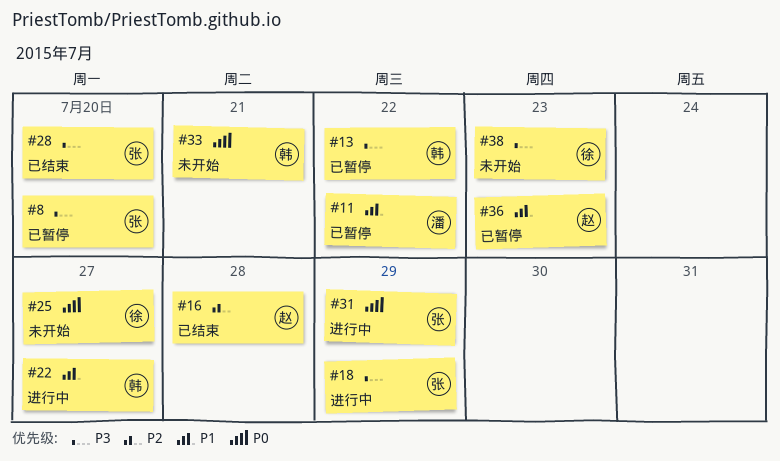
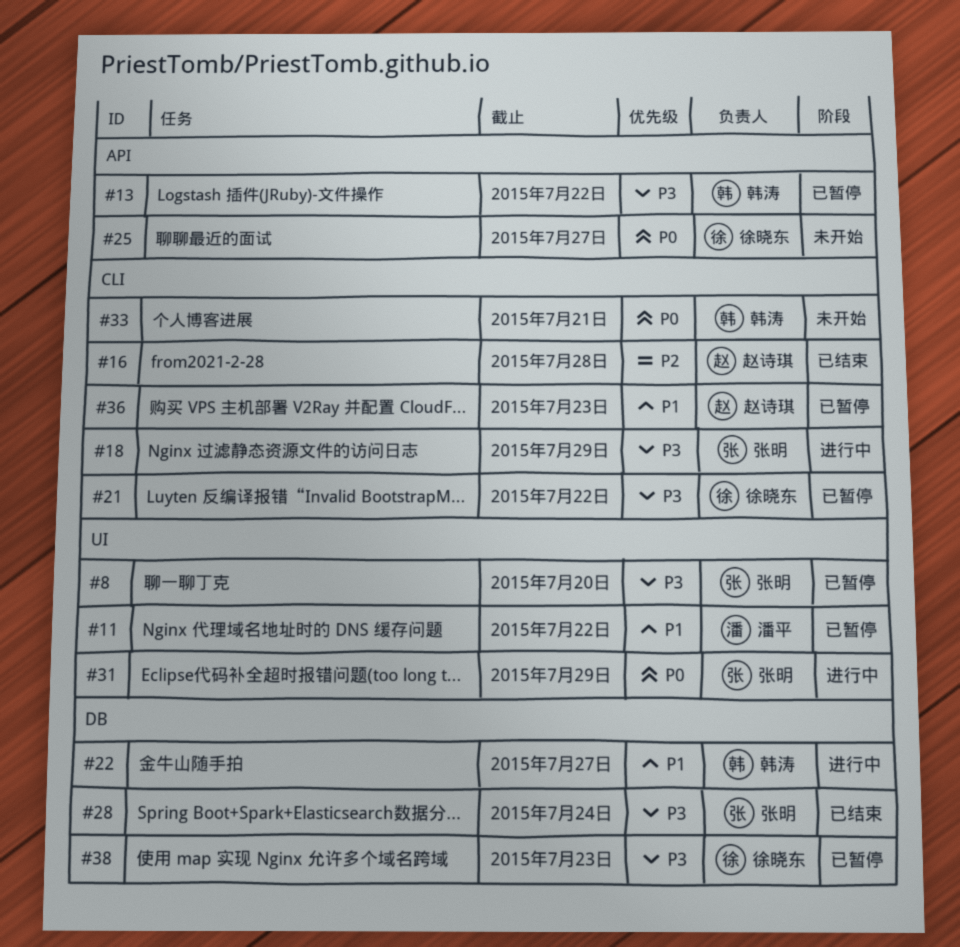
#21: none -> present
#28, due: Jul 20 -> Jul 24
#38, status: 未开始 -> 已暂停

